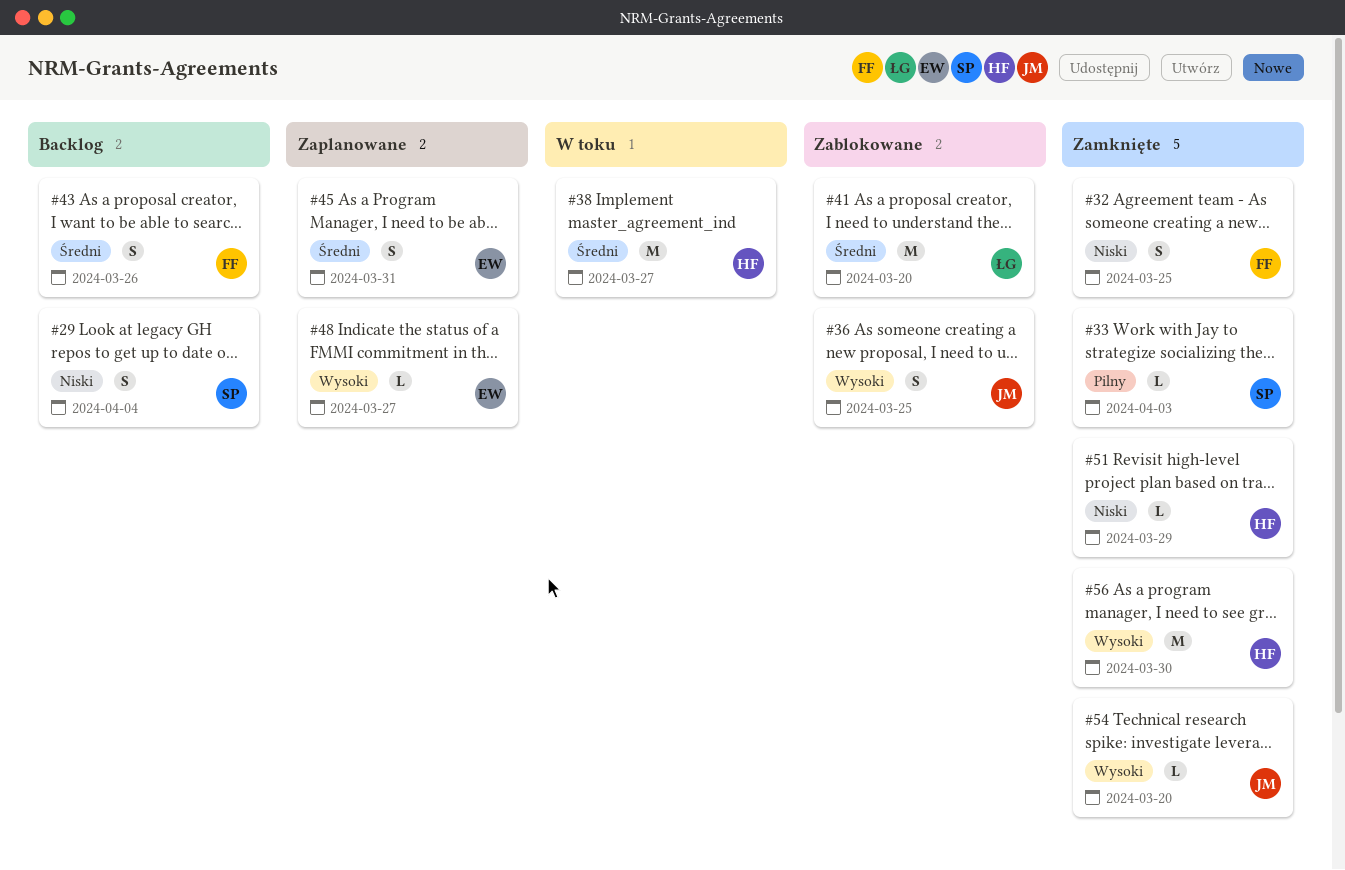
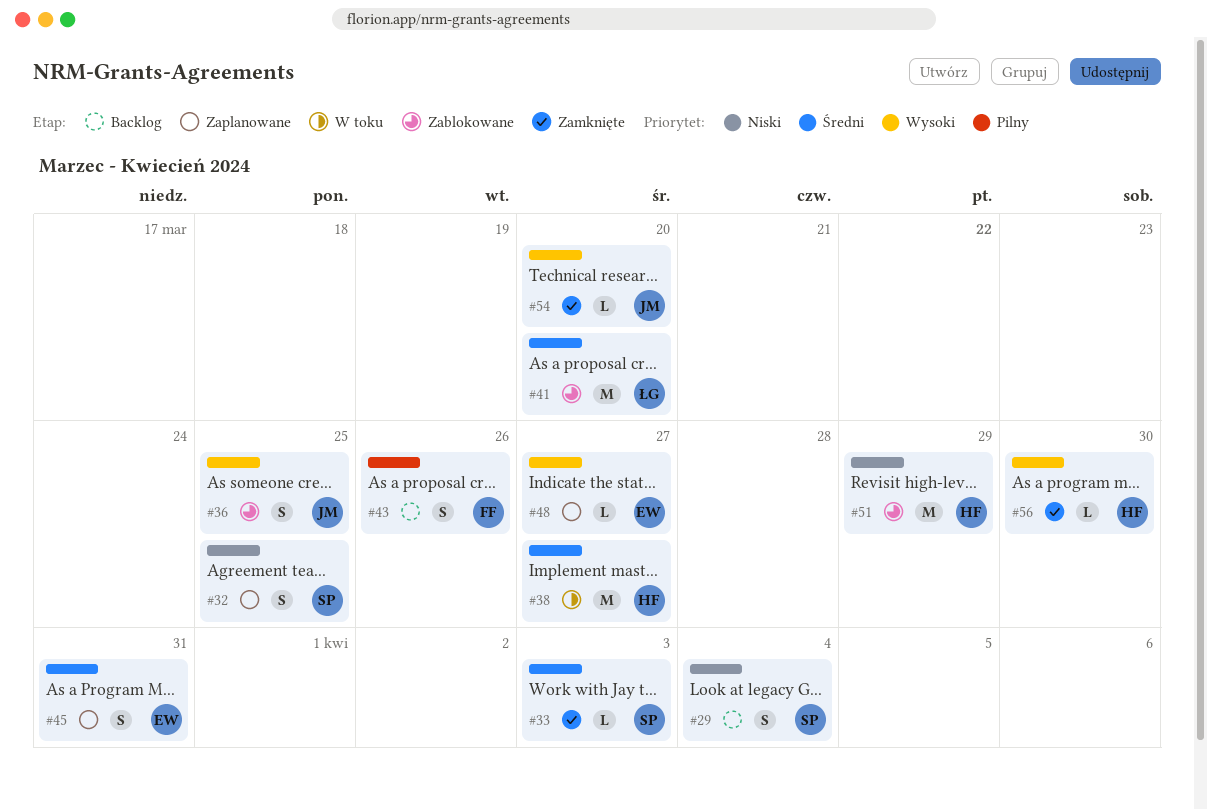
#32, status: Zamknięte -> Zaplanowane
#32, owner: FF -> SP
#33, priority: Pilny -> Średni
#43, priority: Średni -> Pilny
#51, status: Zamknięte -> Zablokowane
#51, estimate: L -> M
#56, estimate: M -> L

